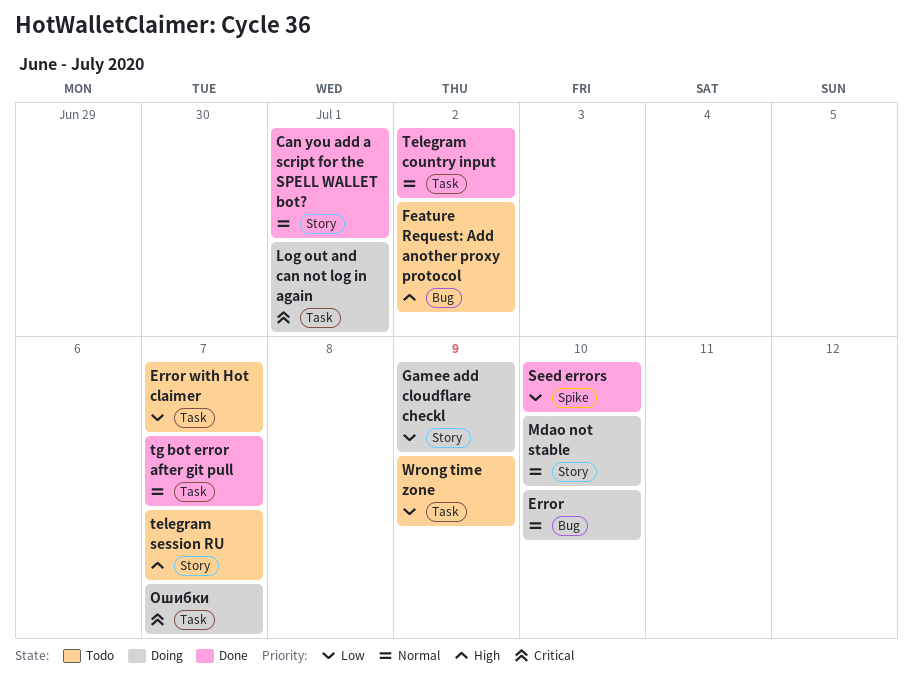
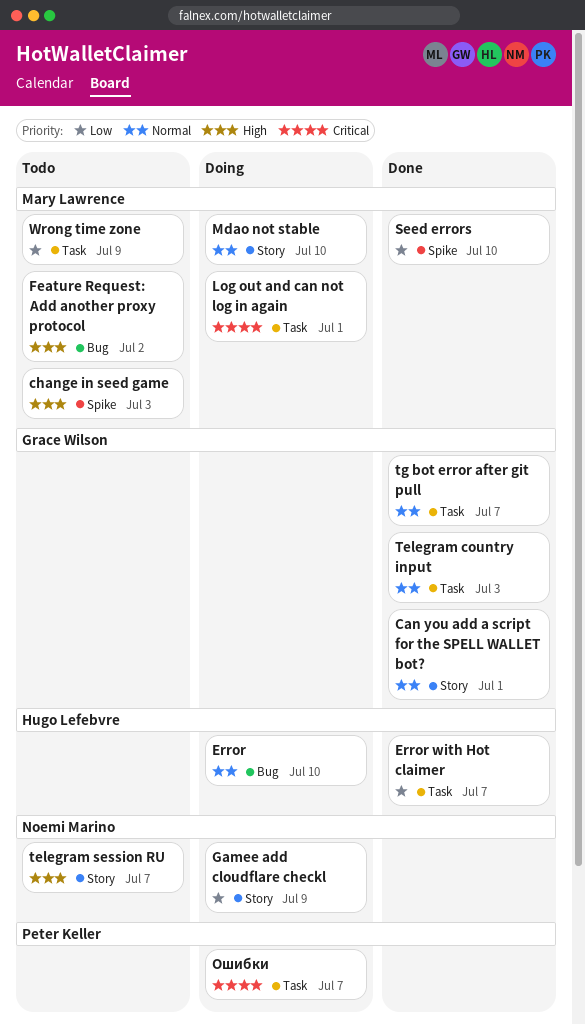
change in seed game: none -> present
Error with Hot claimer, status: Todo -> Done
Telegram country input, due: Jul 2 -> Jul 3

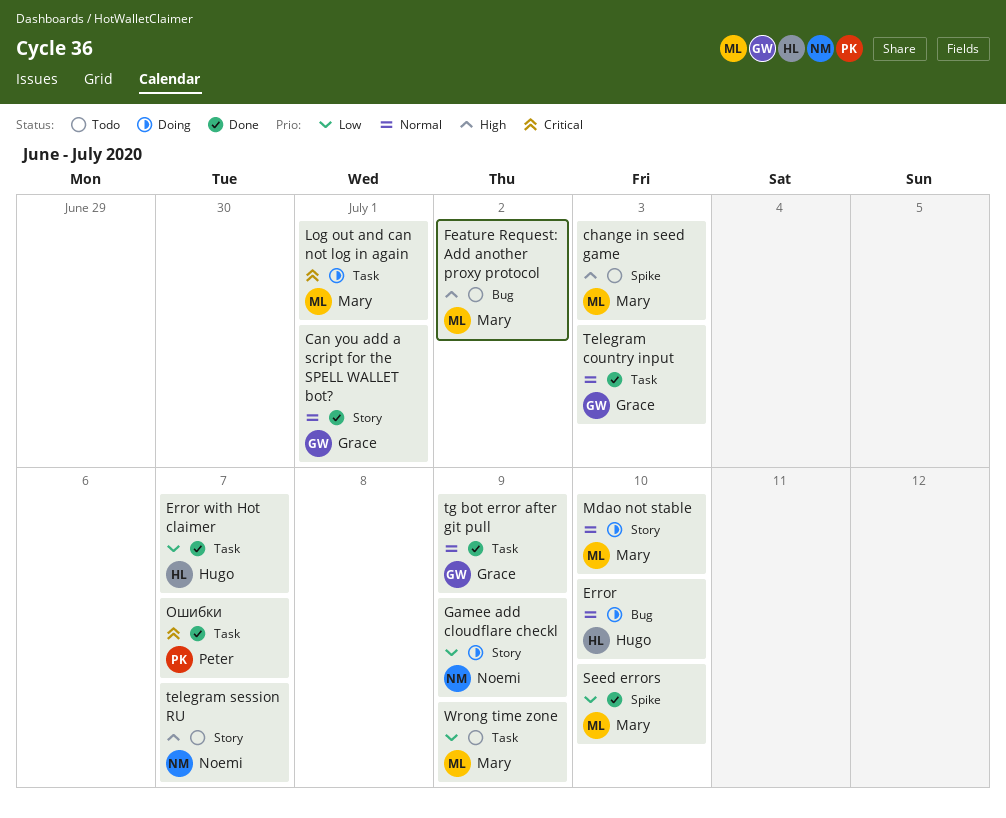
tg bot error after git pull, due: Jul 7 -> Jul 9
Ошибки, status: Doing -> Done

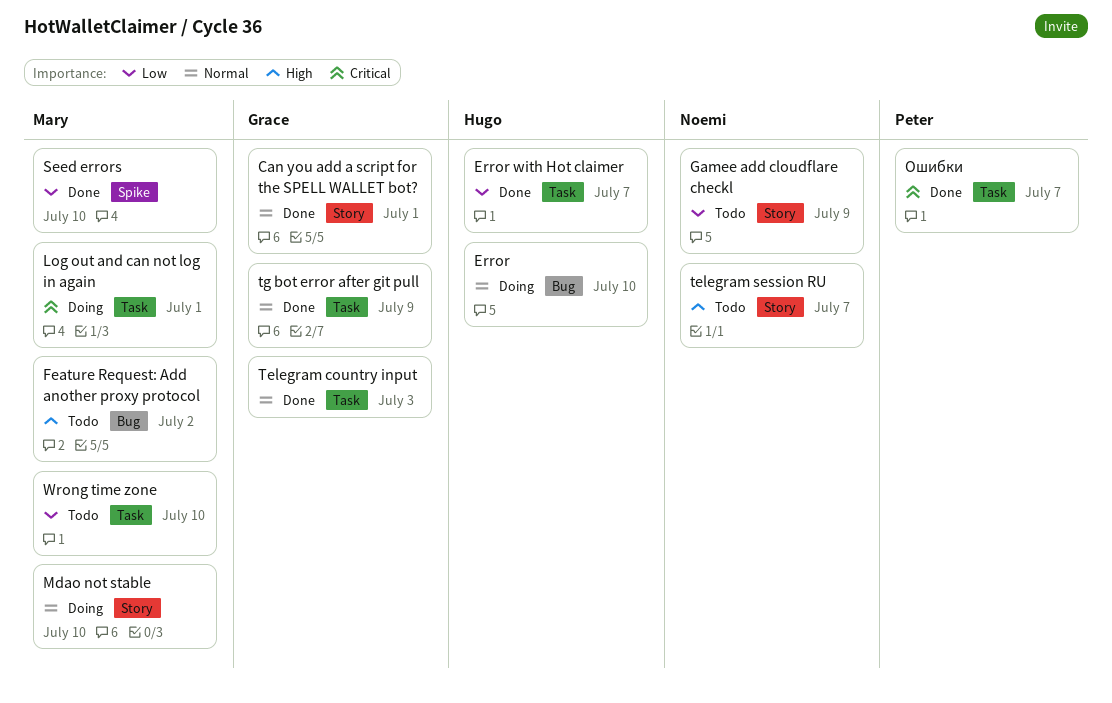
change in seed game: present -> none
Gamee add cloudflare checkl, status: Doing -> Todo
Wrong time zone, due: Jul 9 -> Jul 10

